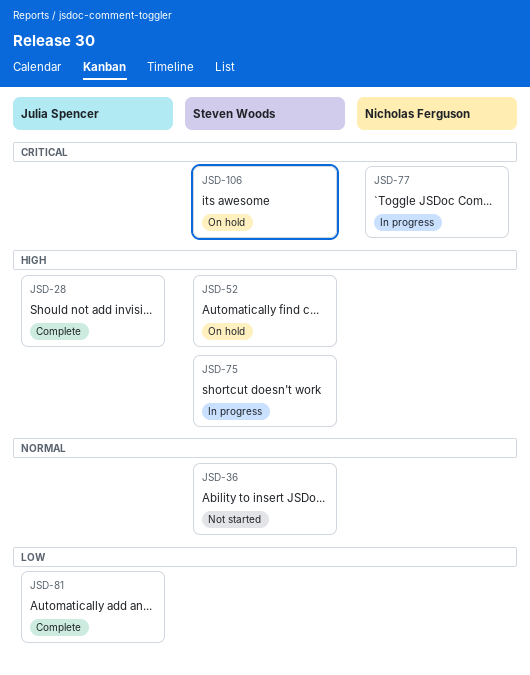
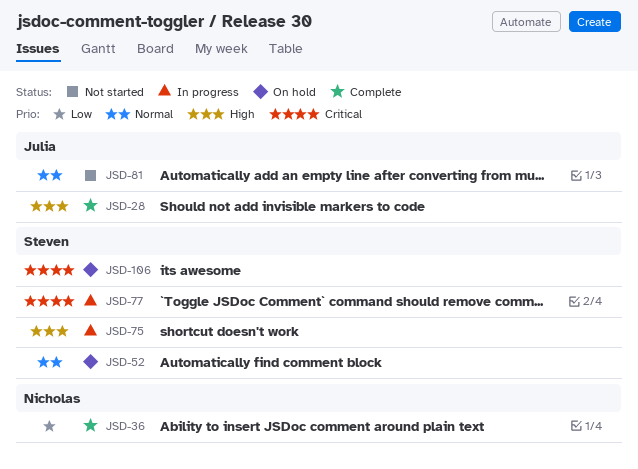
JSD-36, status: Not started -> Complete
JSD-36, owner: Steven Woods -> Nicholas Ferguson
JSD-36, priority: Normal -> Low
JSD-52, priority: High -> Normal
JSD-77, owner: Nicholas Ferguson -> Steven Woods
JSD-81, status: Complete -> Not started
JSD-81, priority: Low -> Normal

